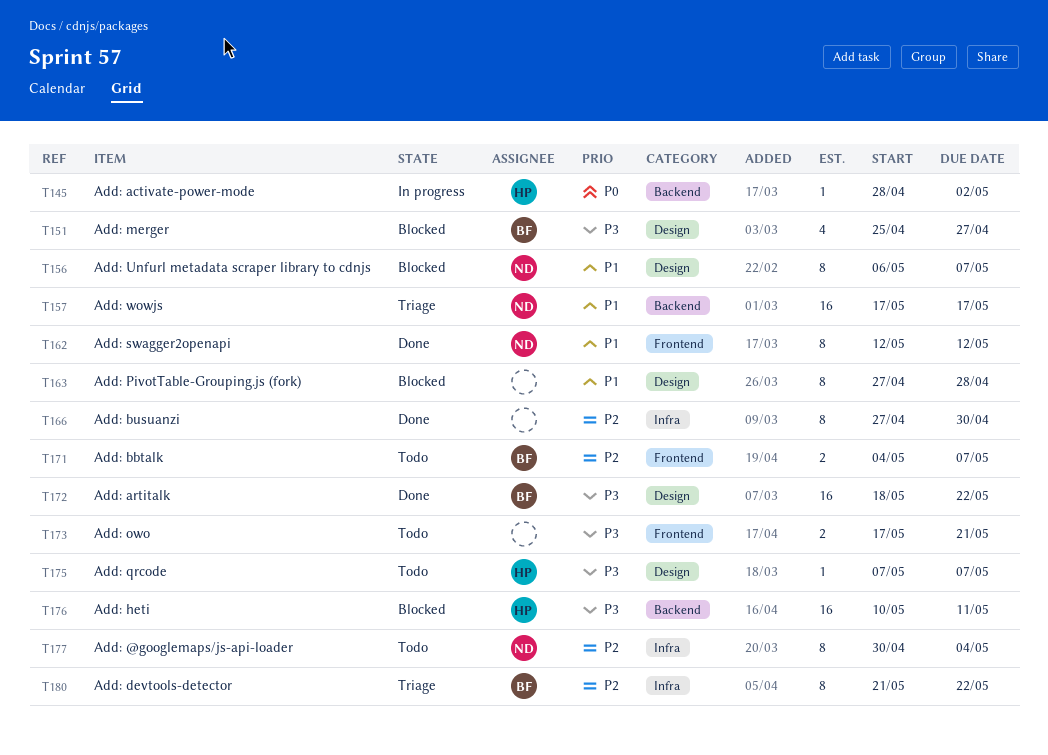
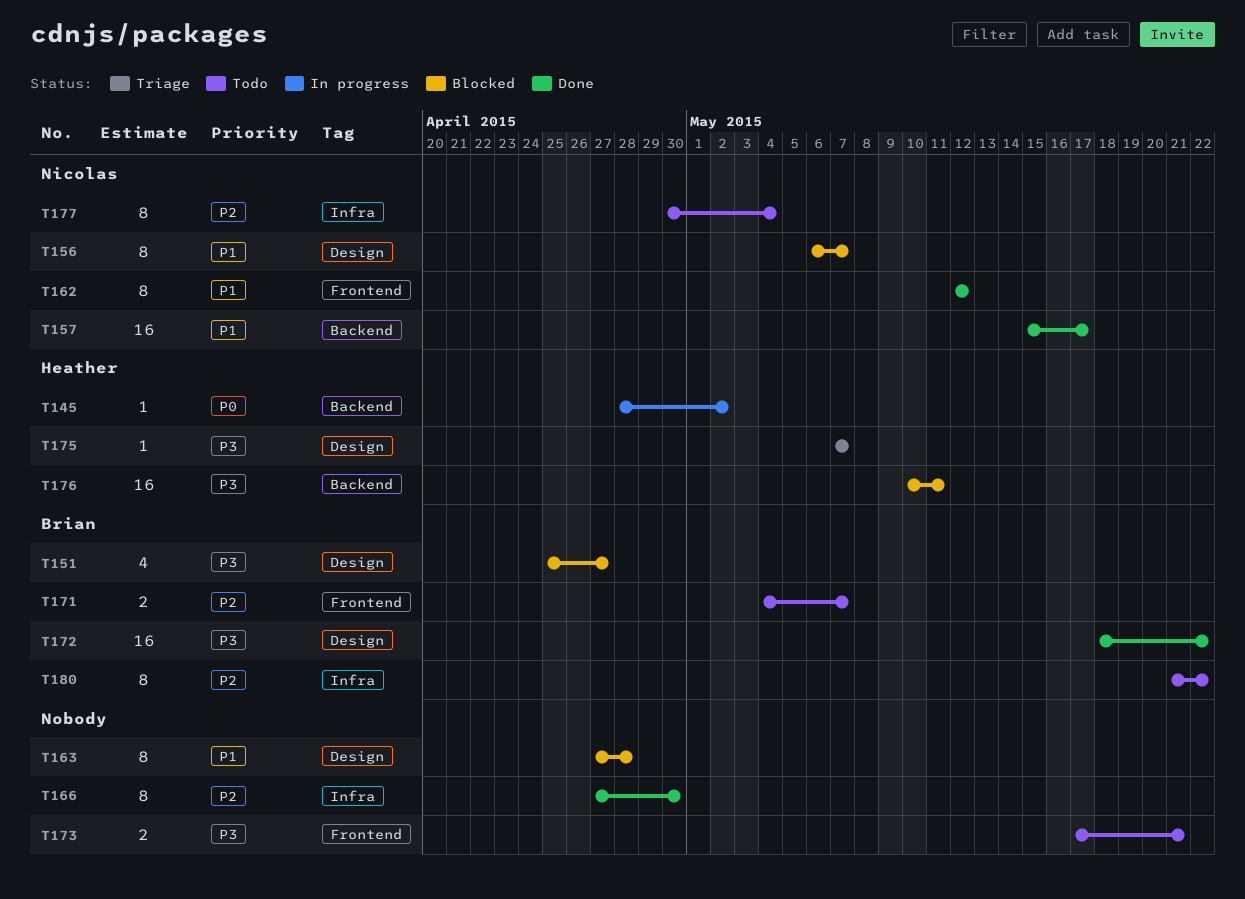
T157, status: Triage -> Done
T157, start: May 17 -> May 15
T175, status: Todo -> Triage
T180, status: Triage -> Todo

